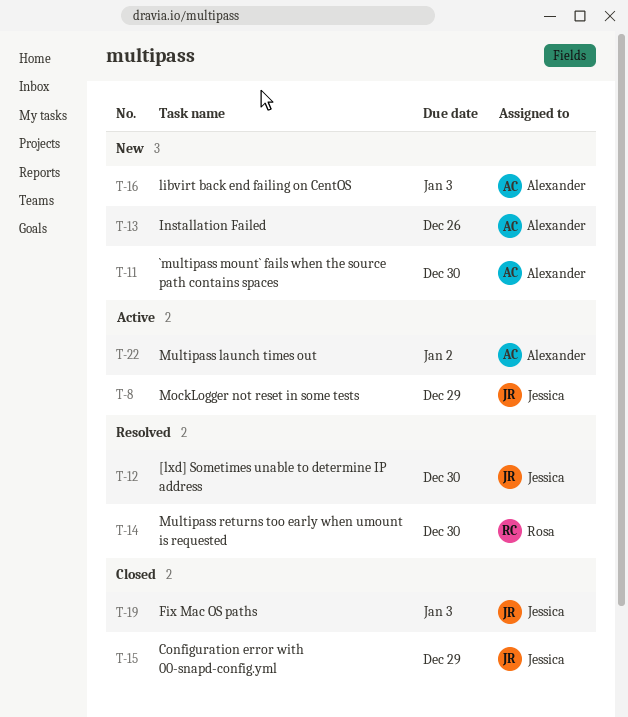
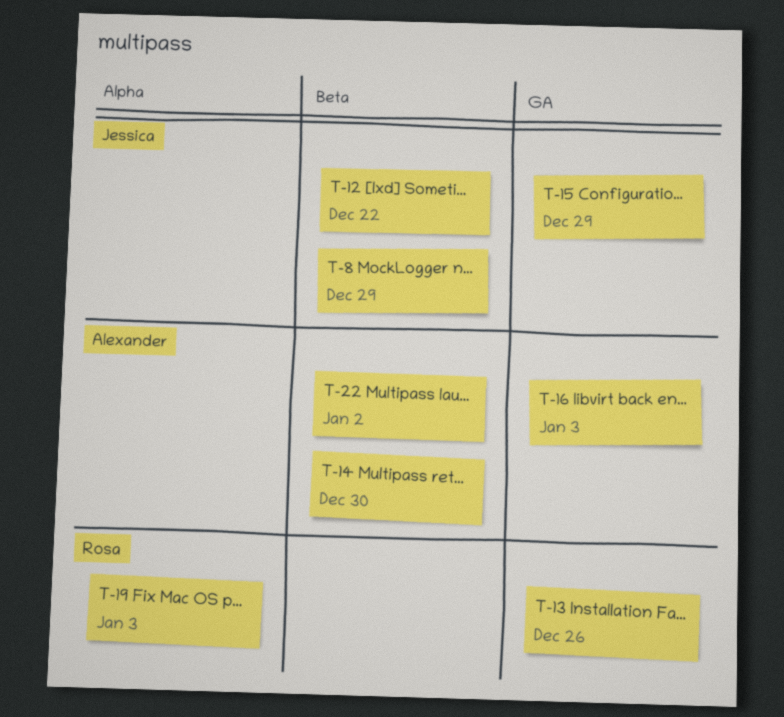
T-11: present -> none
T-12, due: Dec 30 -> Dec 22
T-13, owner: Alexander -> Rosa
T-14, owner: Rosa -> Alexander
T-19, owner: Jessica -> Rosa

